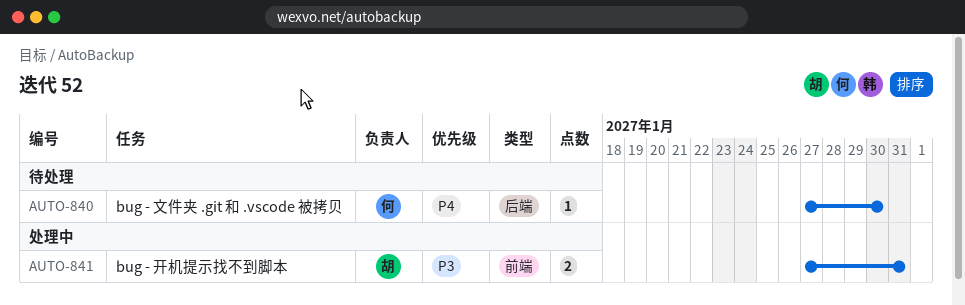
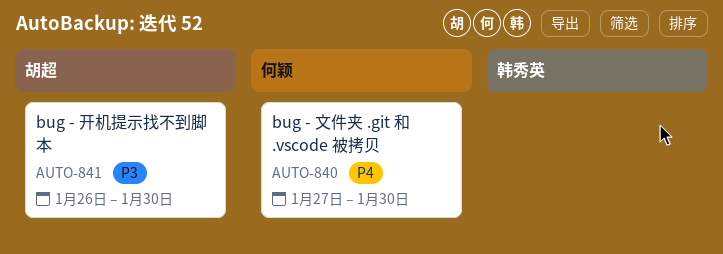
AUTO-841, start: Jan 27 -> Jan 26
AUTO-841, due: Jan 31 -> Jan 30

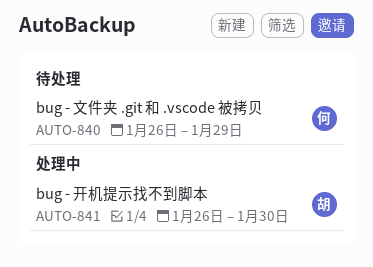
AUTO-840, start: Jan 27 -> Jan 26
AUTO-840, due: Jan 30 -> Jan 29

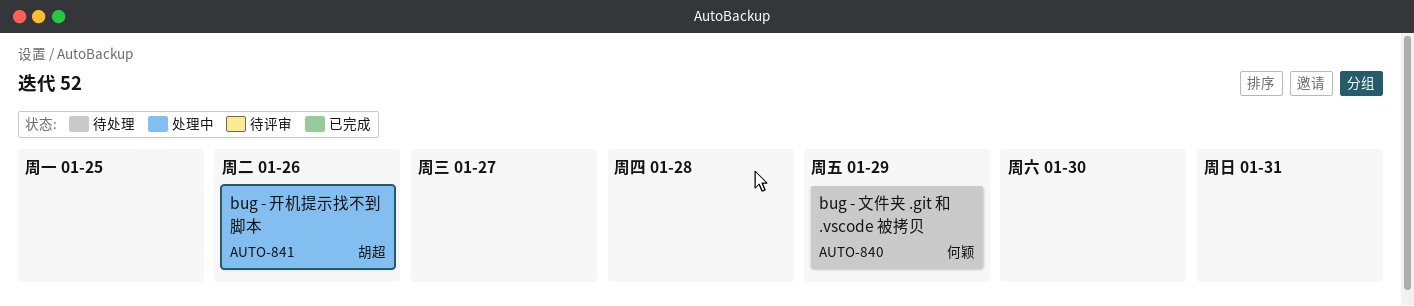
AUTO-841, due: Jan 30 -> Jan 26

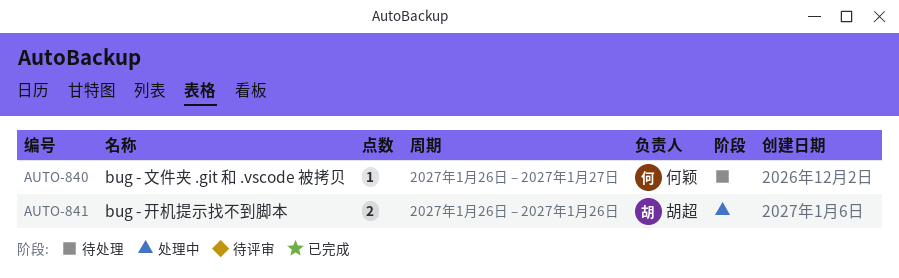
AUTO-840, due: Jan 29 -> Jan 27

